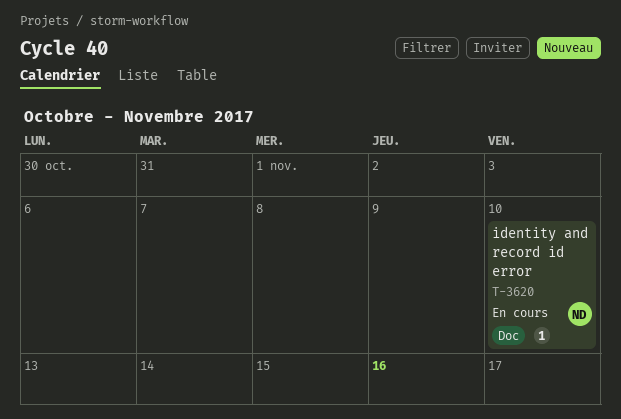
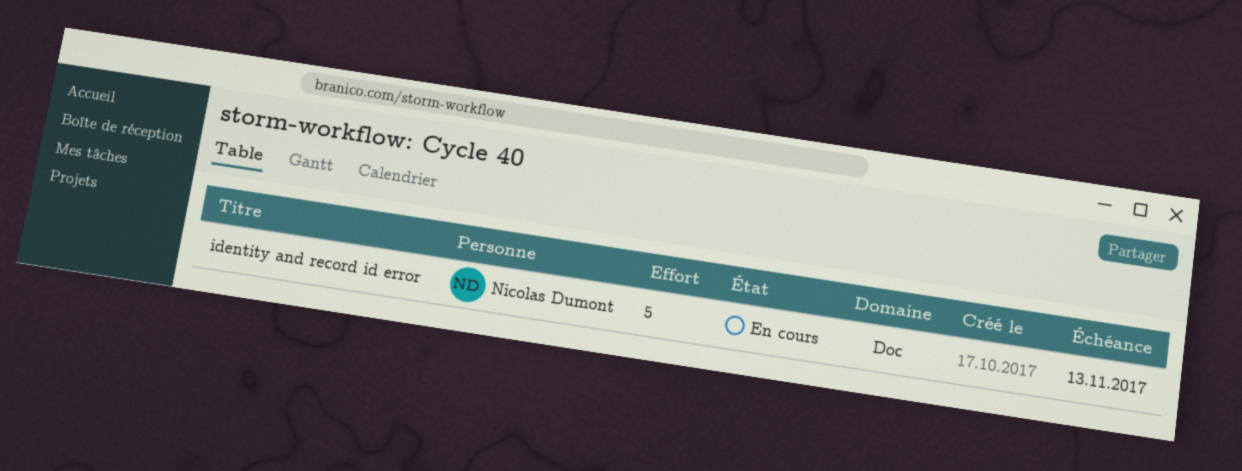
identity and record id error, estimate: 1 -> 5
identity and record id error, due: Nov 10 -> Nov 13

